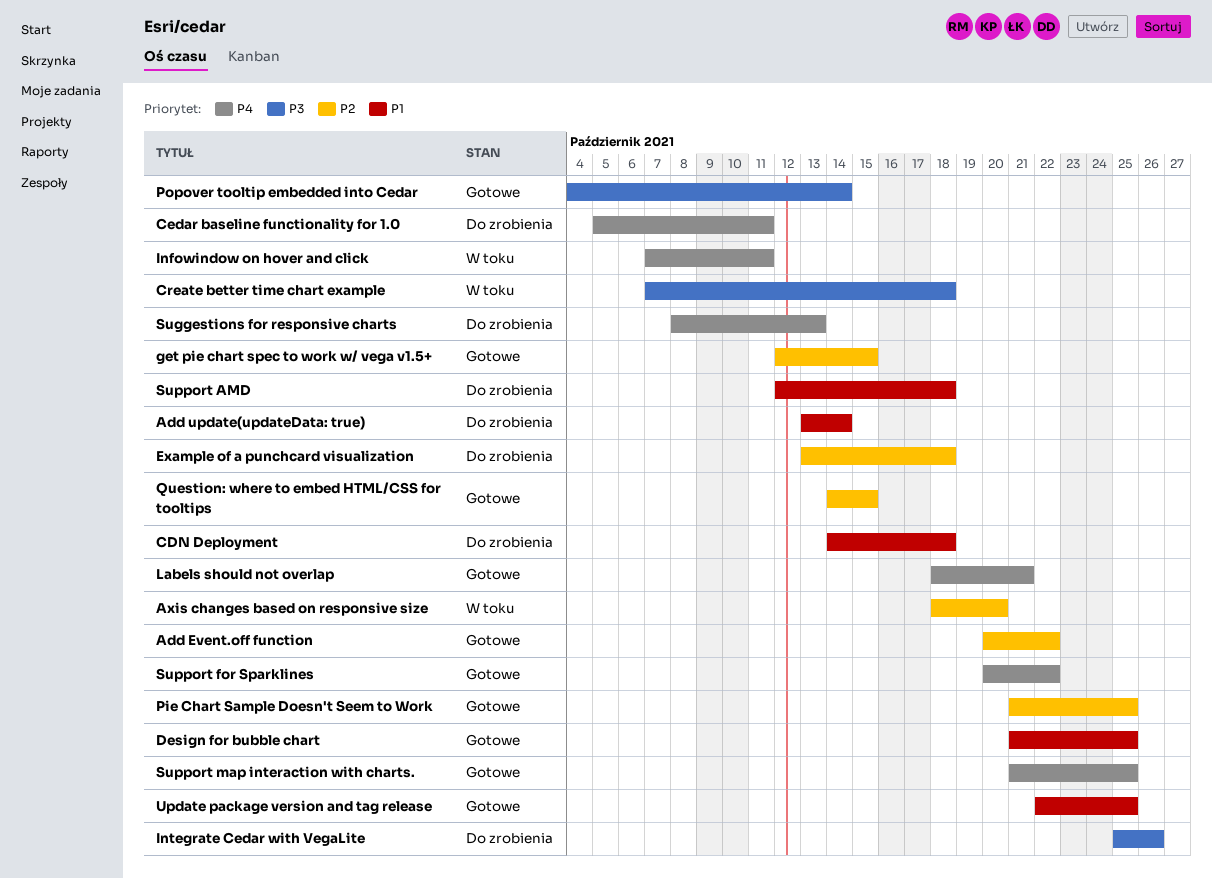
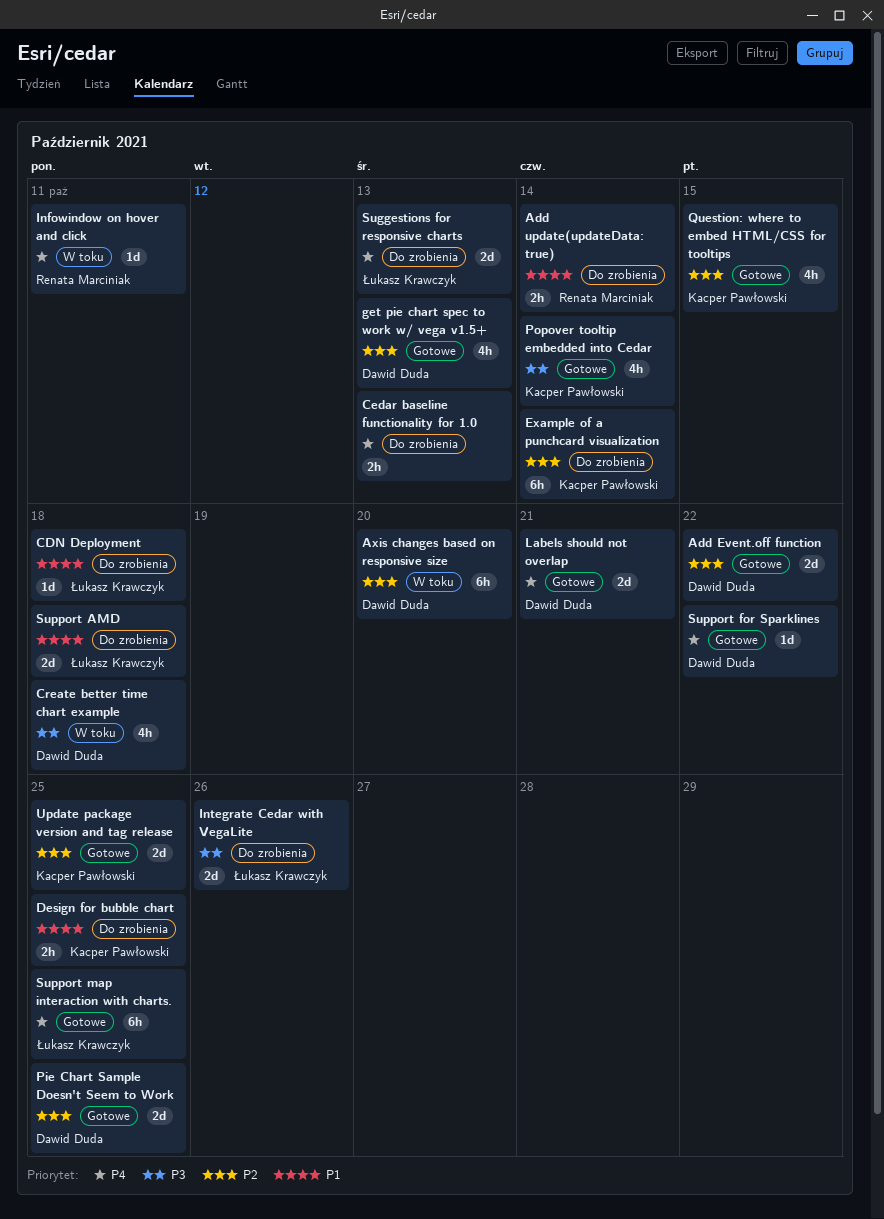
Cedar baseline functionality for 1.0, due: Oct 11 -> Oct 13
Design for bubble chart, status: Gotowe -> Do zrobienia
Example of a punchcard visualization, due: Oct 18 -> Oct 14
get pie chart spec to work w/ vega v1.5+, due: Oct 15 -> Oct 13
Update package version and tag release, priority: P1 -> P2

